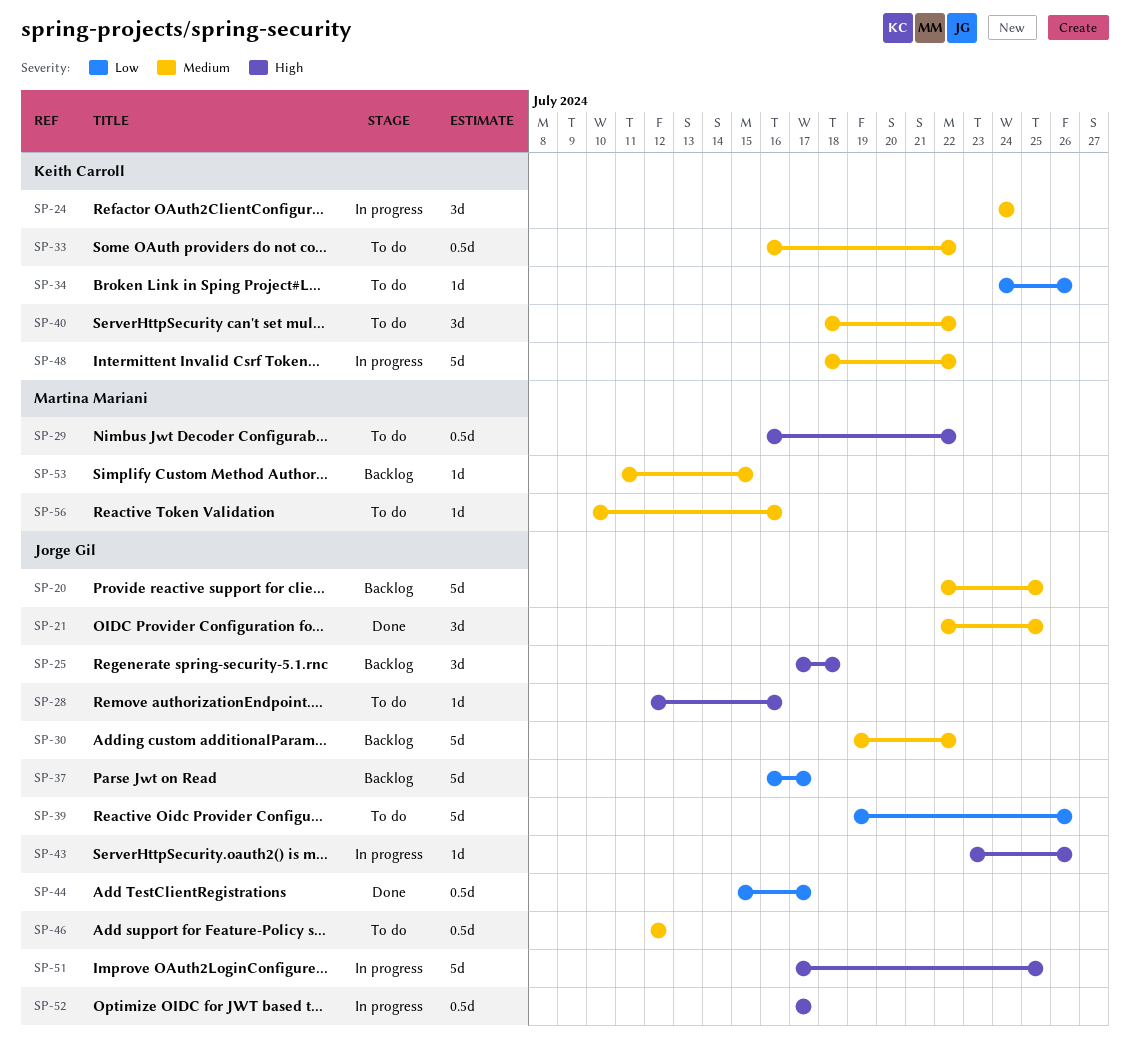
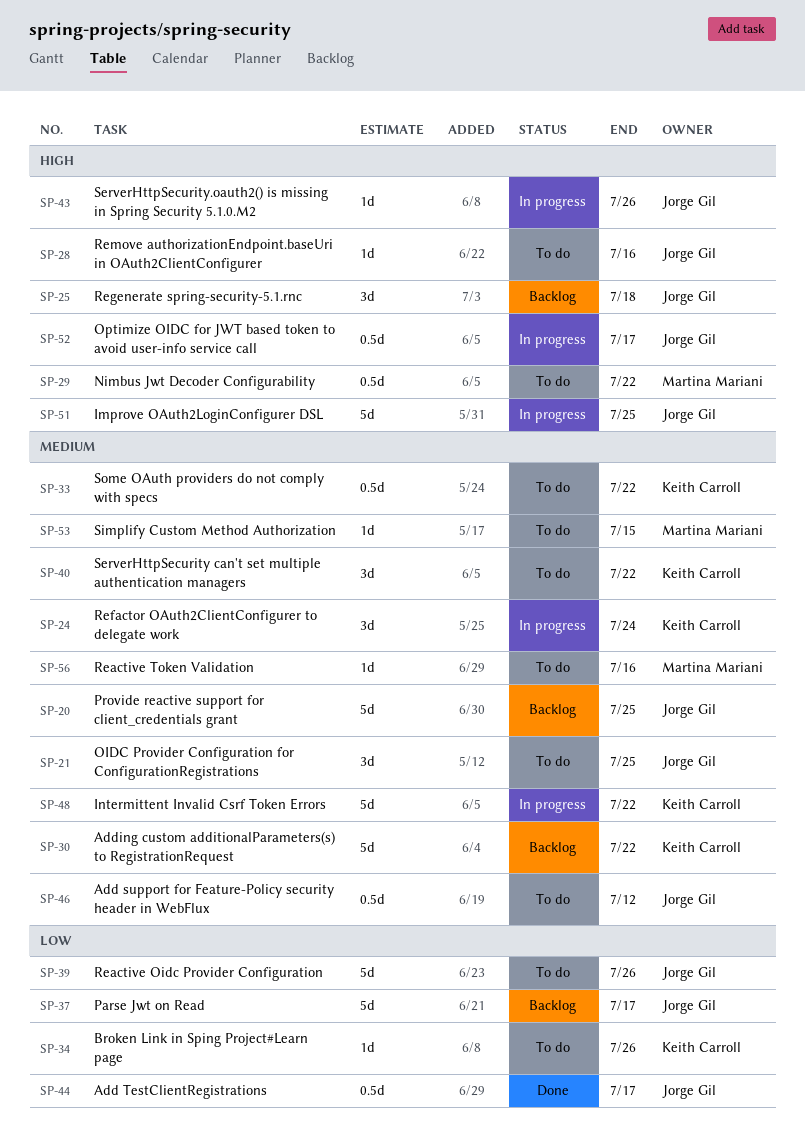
SP-21, status: Done -> To do
SP-30, owner: Jorge Gil -> Keith Carroll
SP-53, status: Backlog -> To do

